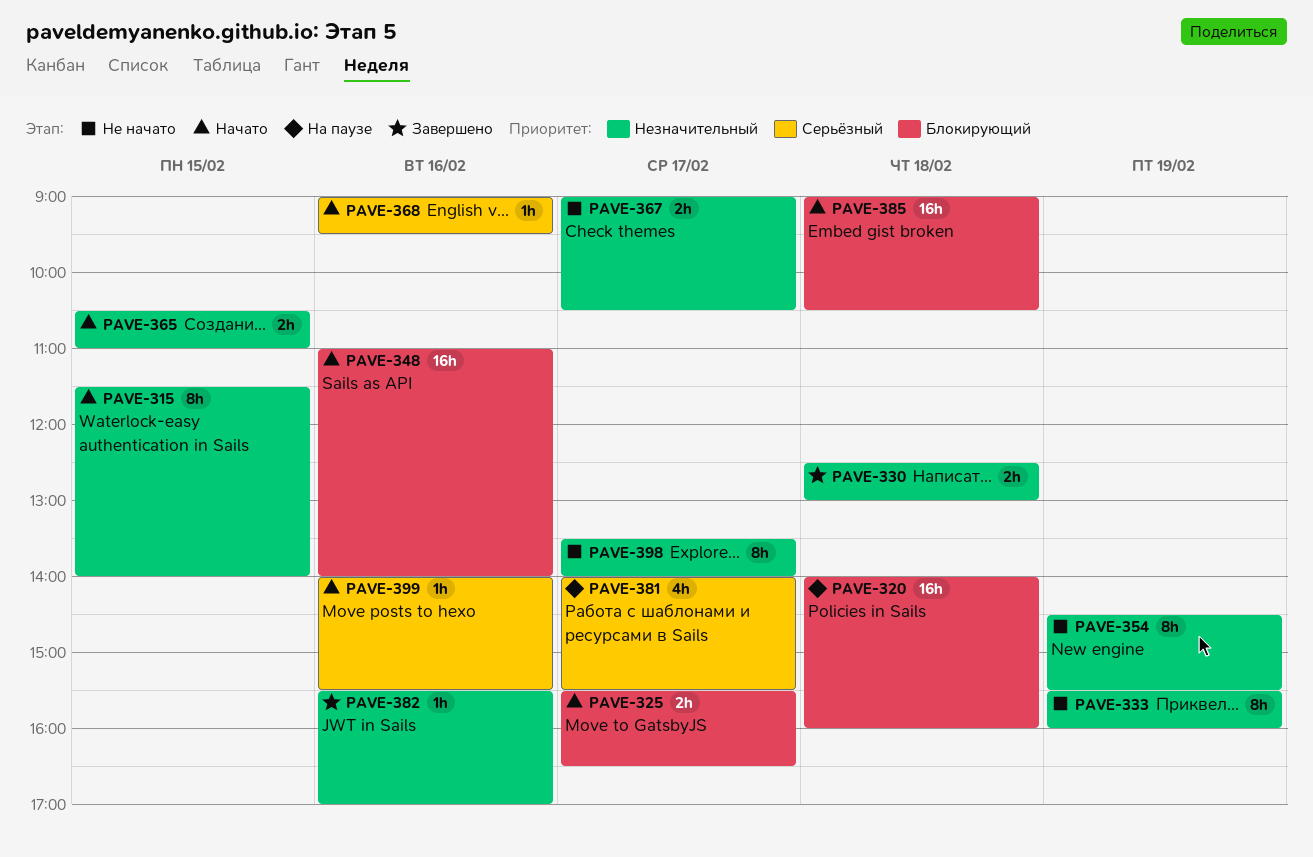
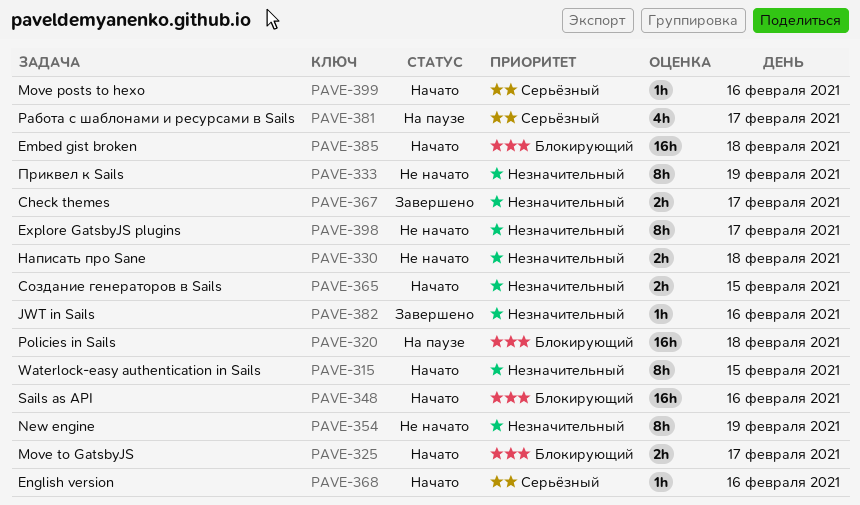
PAVE-330, status: Завершено -> Не начато
PAVE-367, status: Не начато -> Завершено

